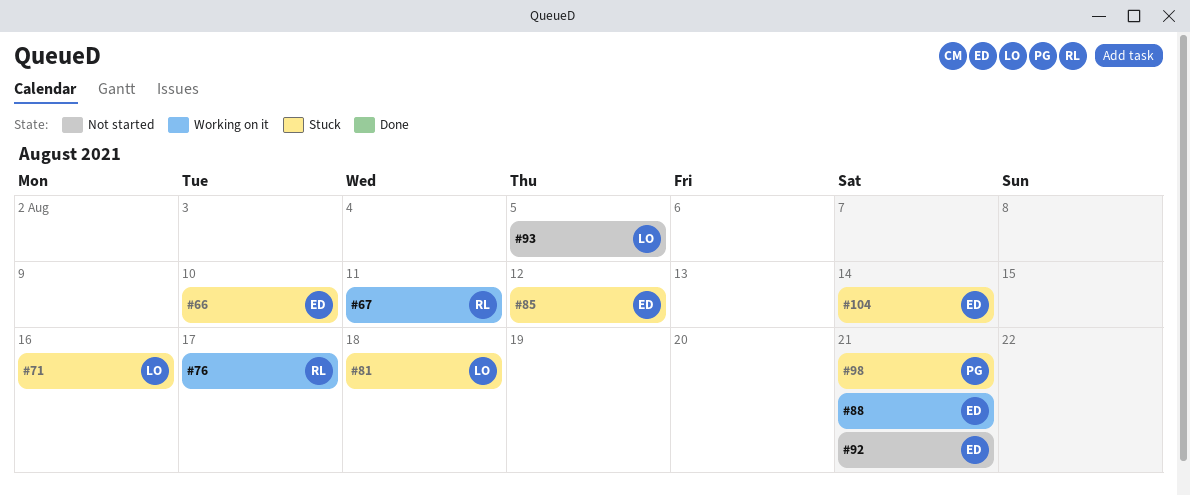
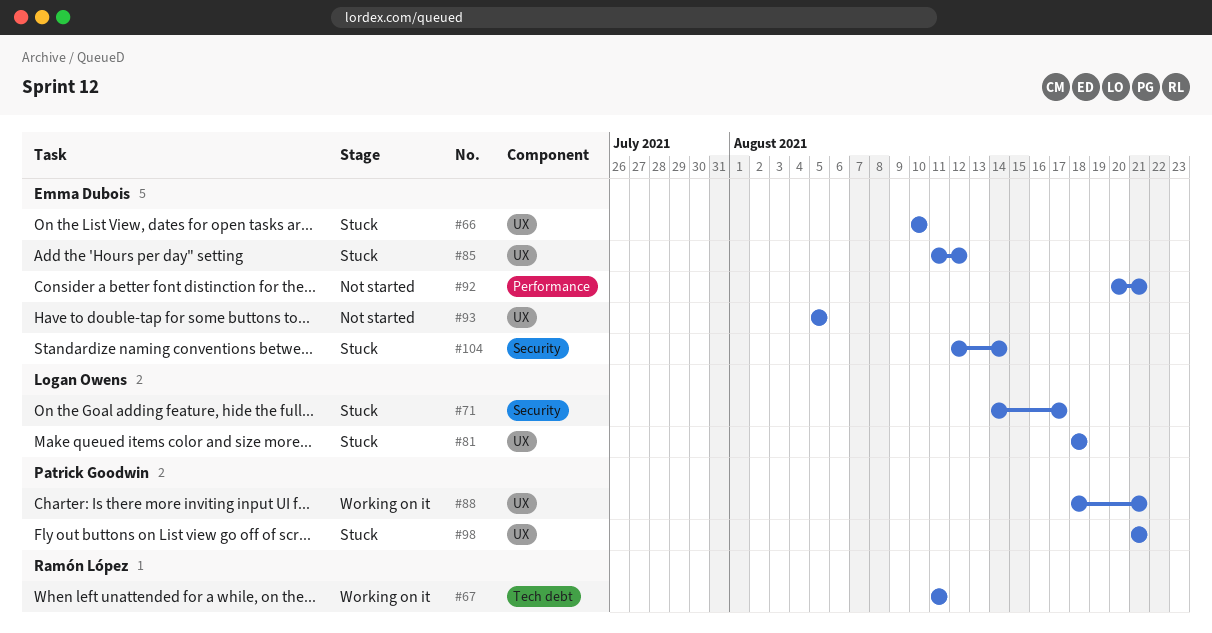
#71, due: Aug 16 -> Aug 17
#76: present -> none
#88, owner: Emma Dubois -> Patrick Goodwin
#93, owner: Logan Owens -> Emma Dubois

